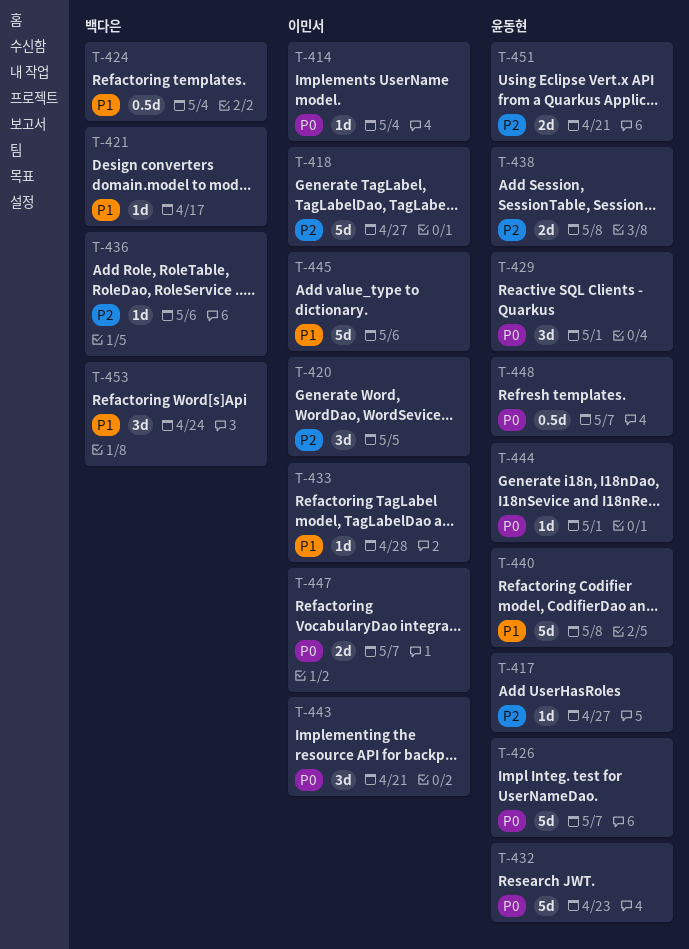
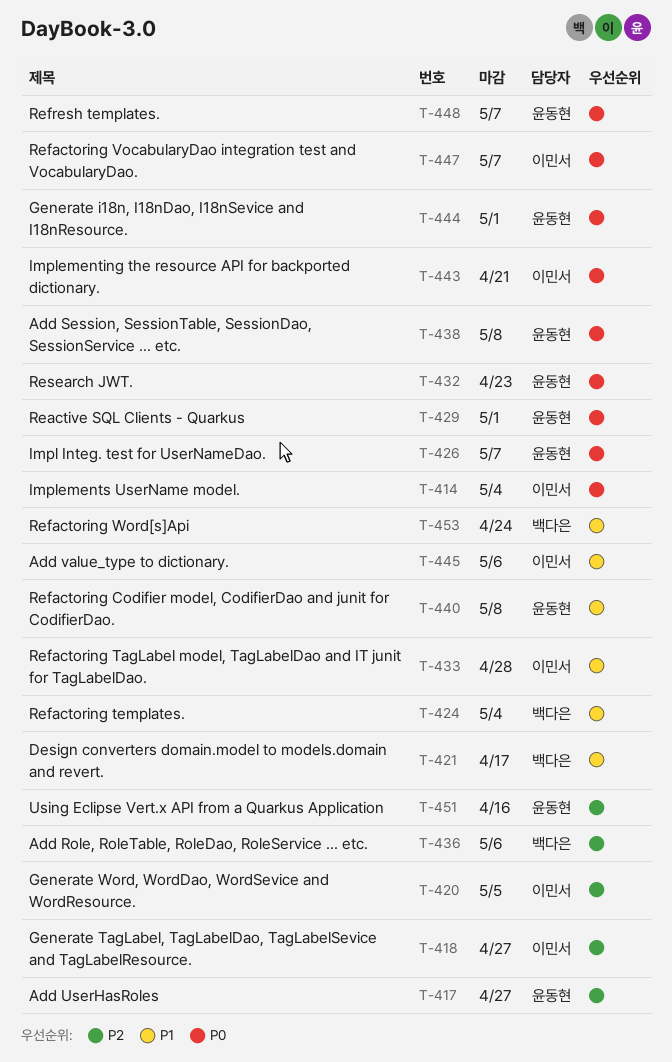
T-438, priority: P2 -> P0
T-451, due: Apr 21 -> Apr 16

